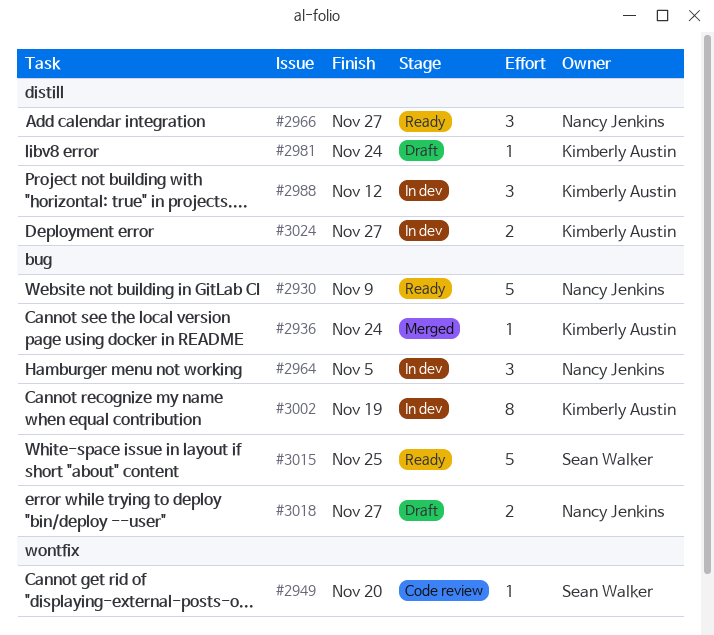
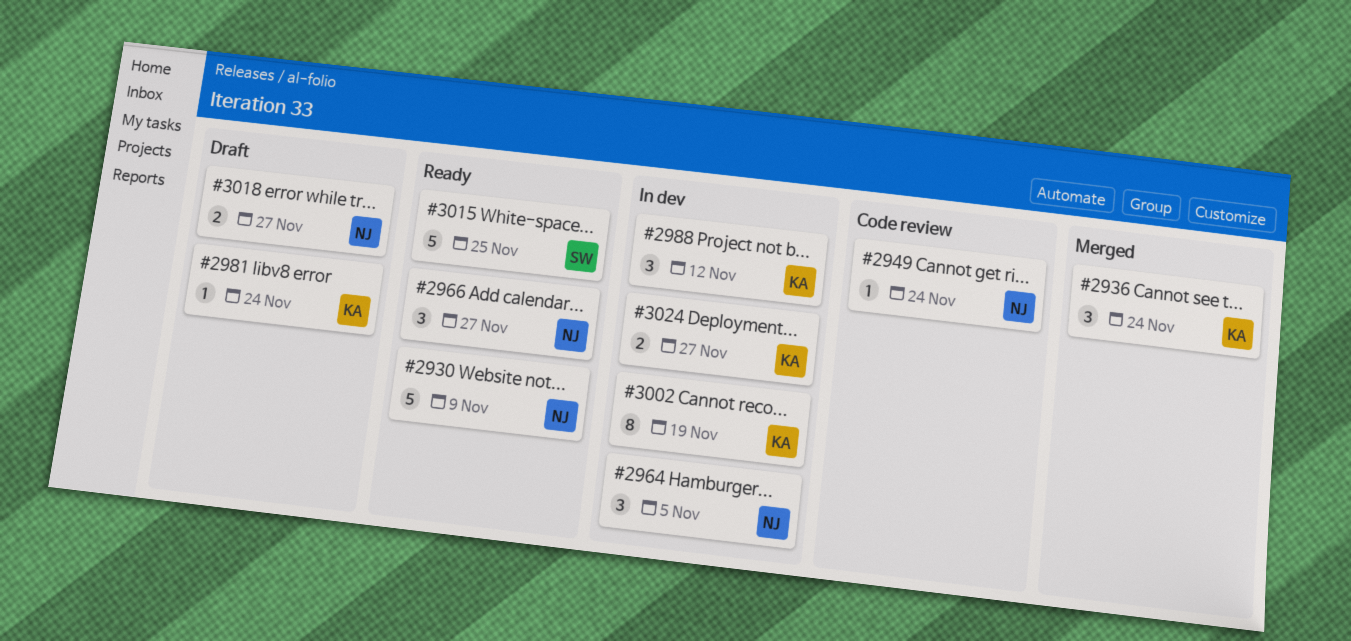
#2936, estimate: 1 -> 3
#2949, owner: Sean Walker -> Nancy Jenkins
#2949, due: Nov 20 -> Nov 24

